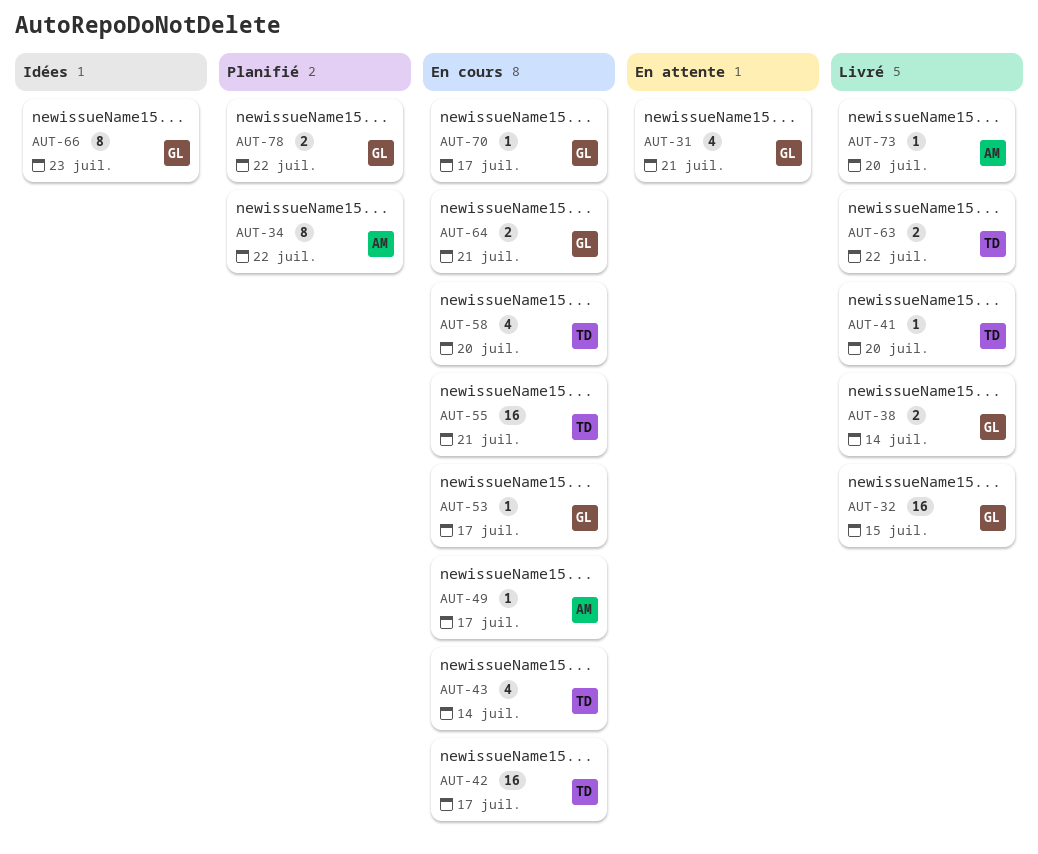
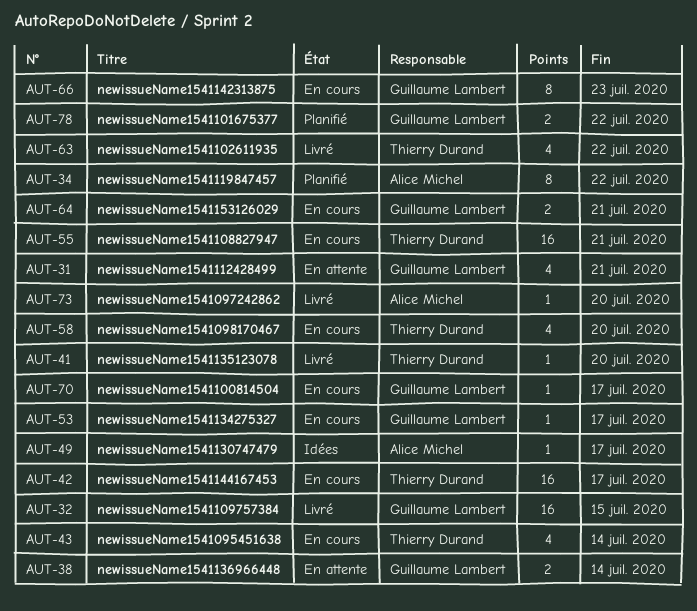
AUT-38, status: Livré -> En attente
AUT-49, status: En cours -> Idées
AUT-63, estimate: 2 -> 4
AUT-66, status: Idées -> En cours

